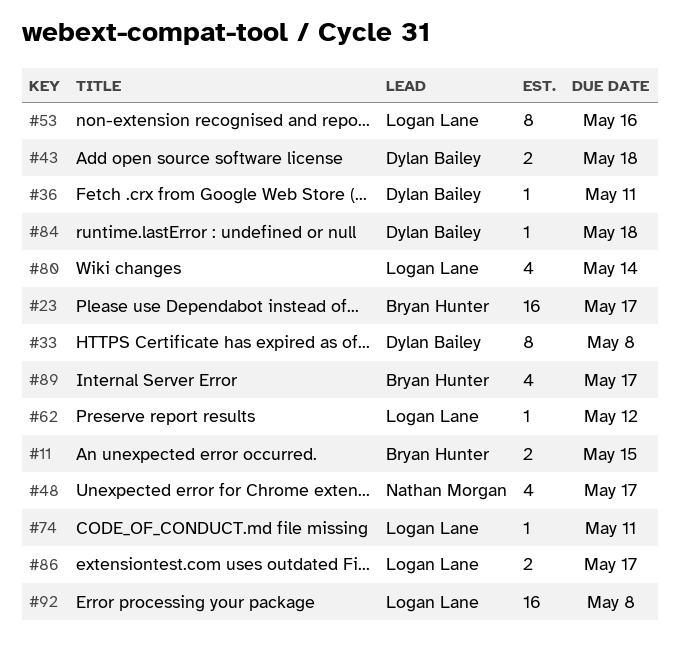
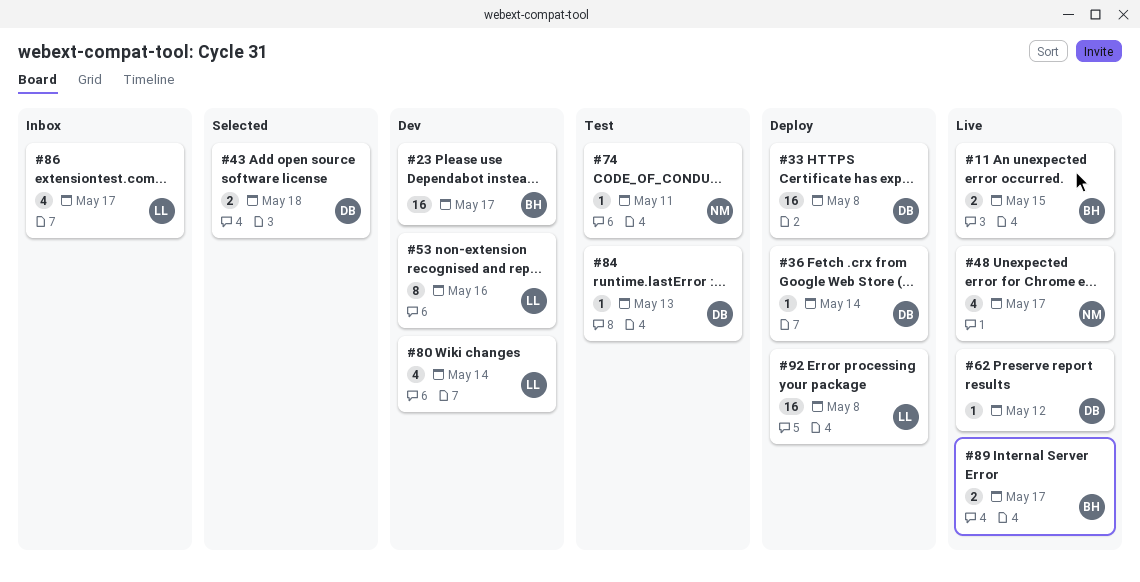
#33, estimate: 8 -> 16
#36, due: May 11 -> May 14
#62, owner: Logan Lane -> Dylan Bailey
#74, owner: Logan Lane -> Nathan Morgan
#84, due: May 18 -> May 13
#86, estimate: 2 -> 4
#89, estimate: 4 -> 2

